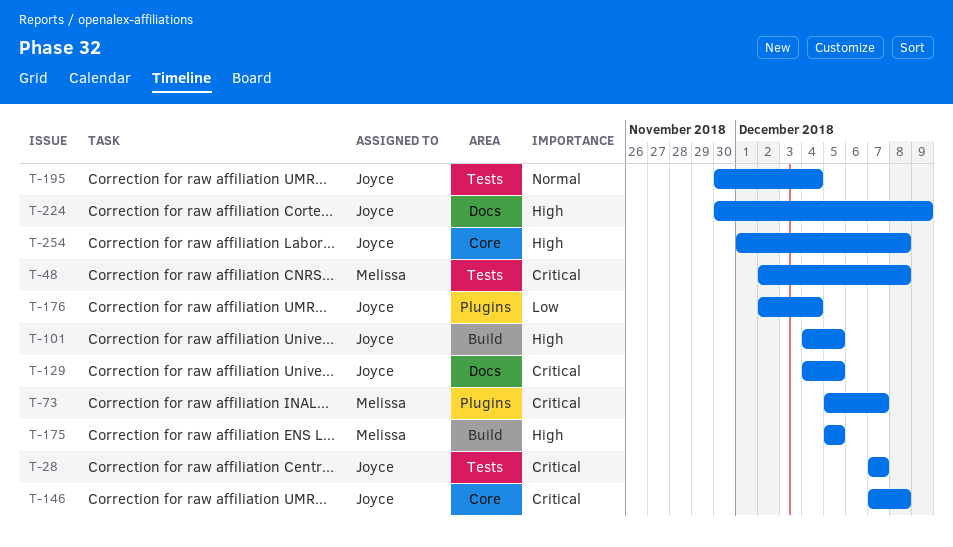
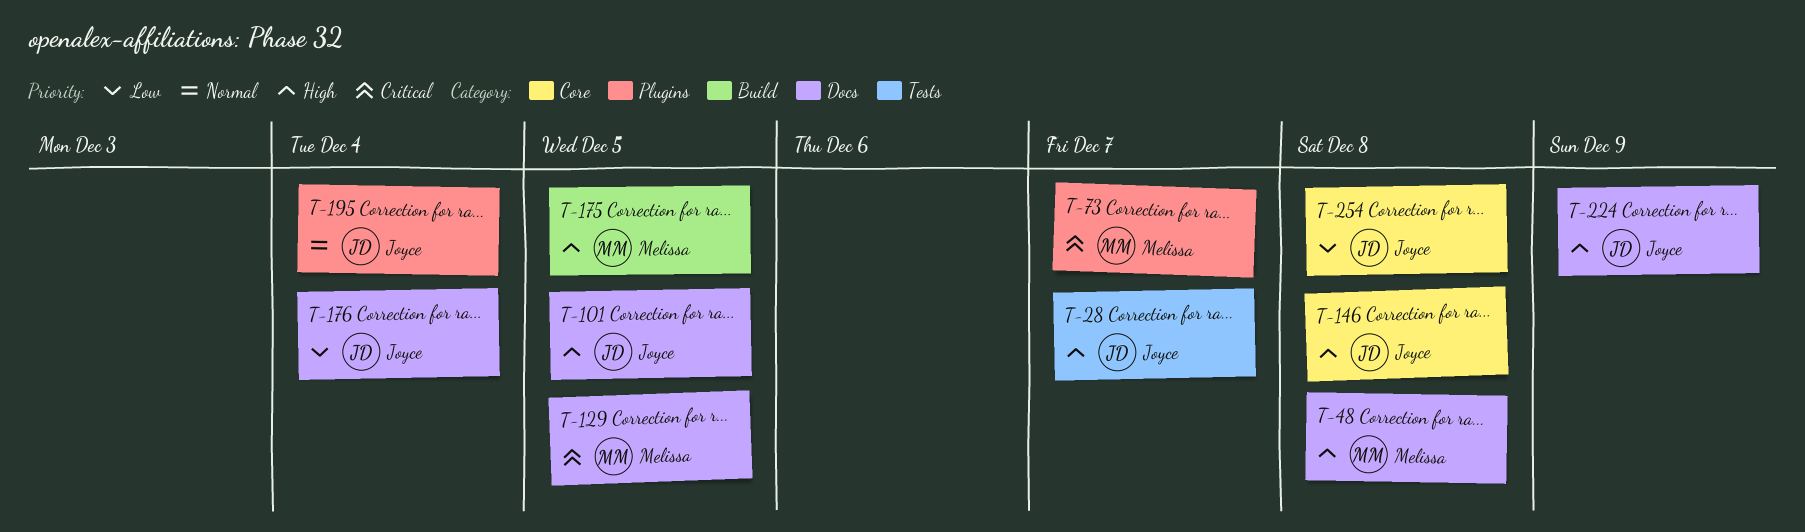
T-28, priority: Critical -> High
T-48, priority: Critical -> High
T-48, label: Tests -> Docs
T-101, label: Build -> Docs
T-129, owner: Joyce -> Melissa
T-146, priority: Critical -> High
T-176, label: Plugins -> Docs
T-195, label: Tests -> Plugins
T-254, priority: High -> Low

